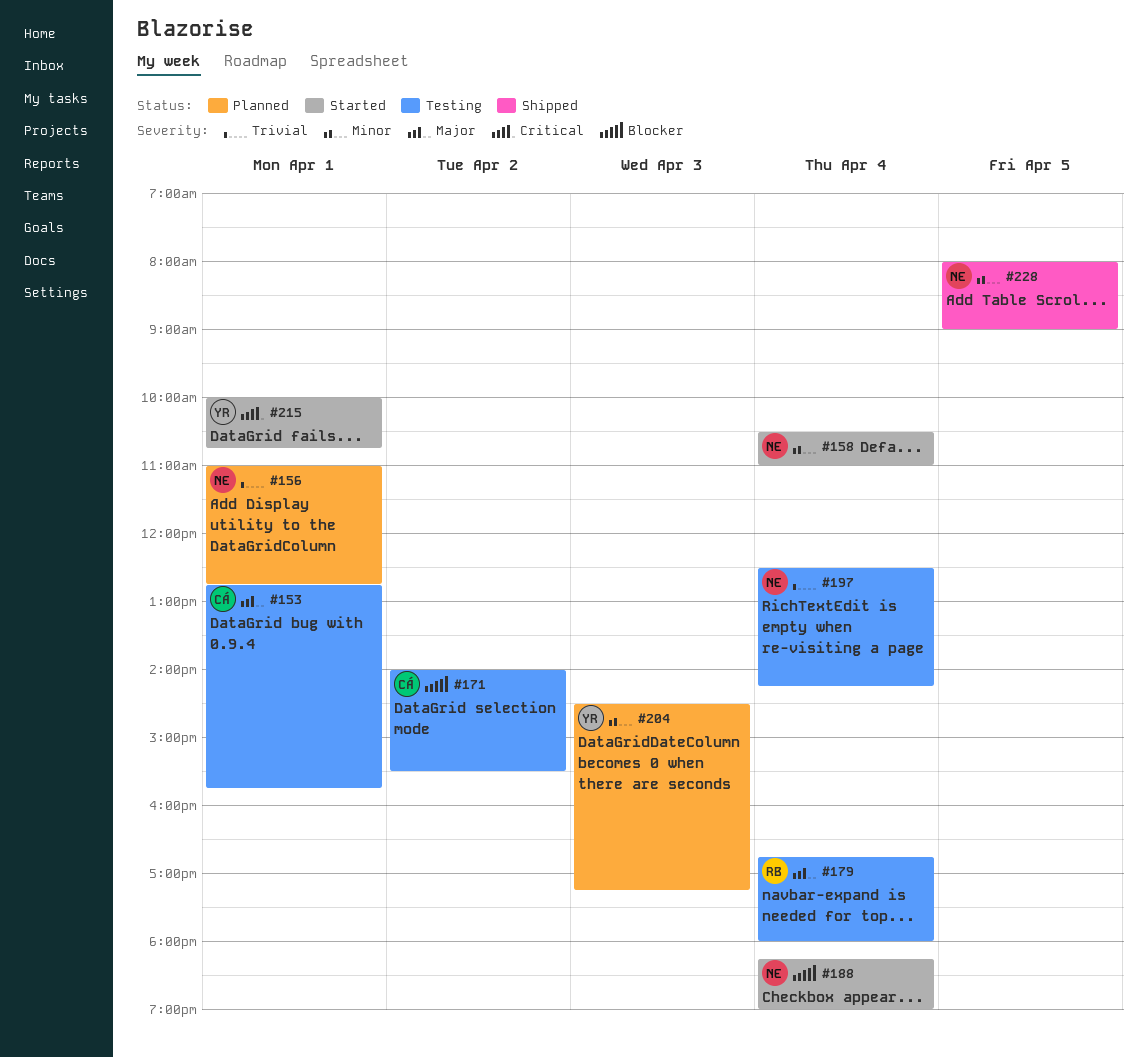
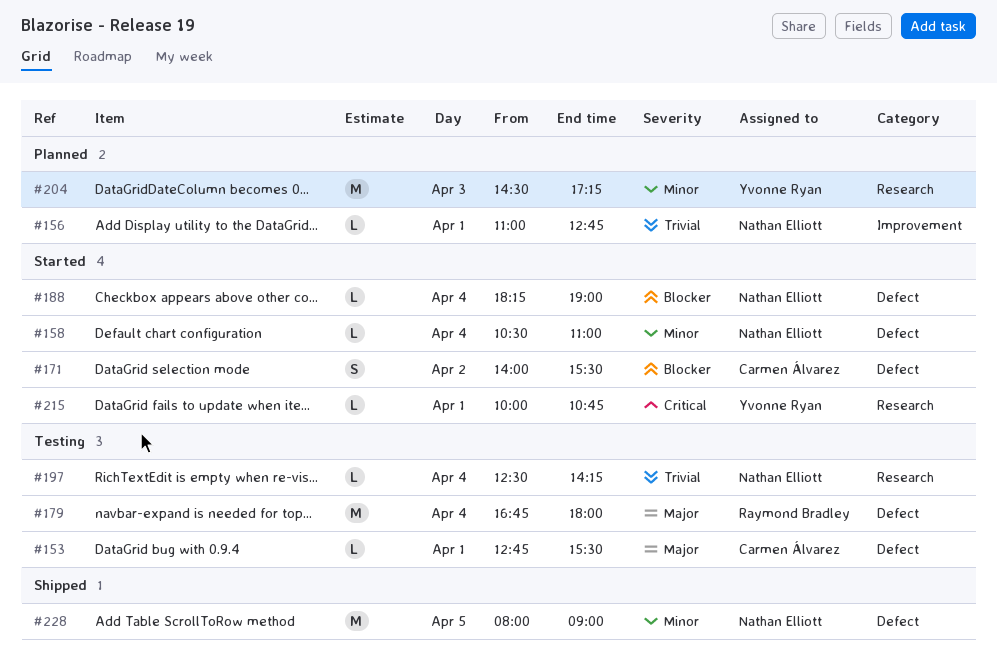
#153, ends: 15:45 -> 15:30
#171, status: Testing -> Started

